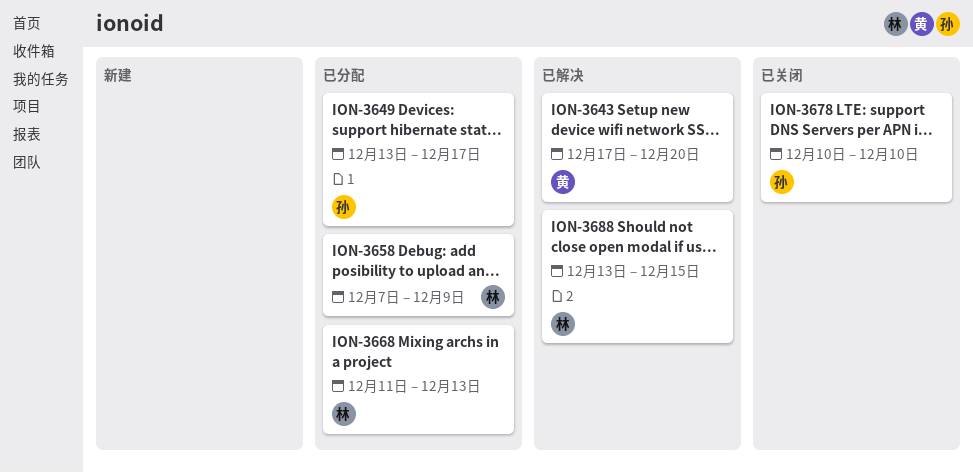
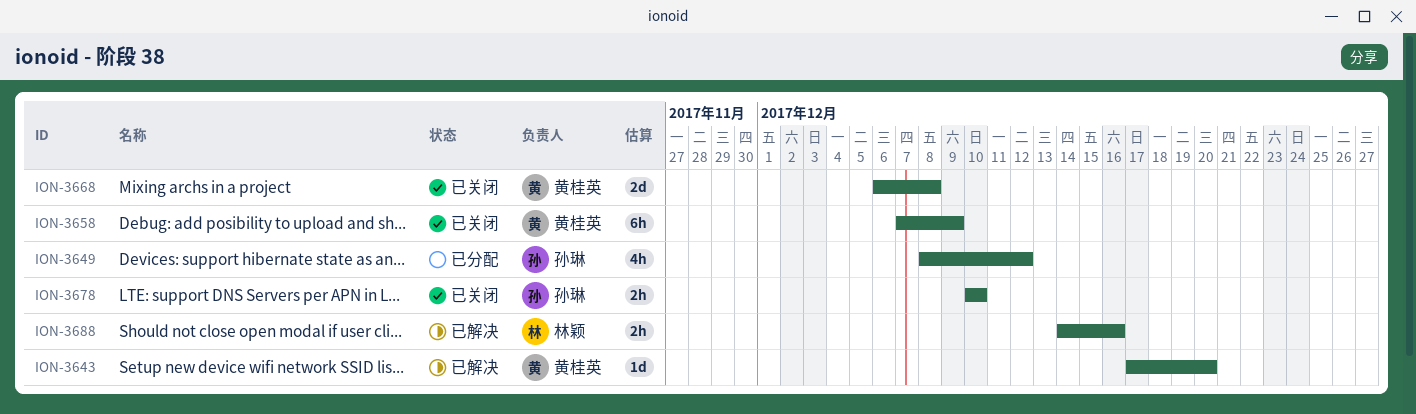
ION-3649, start: Dec 13 -> Dec 8
ION-3649, due: Dec 17 -> Dec 12
ION-3658, status: 已分配 -> 已关闭
ION-3658, owner: 林颖 -> 黄桂英
ION-3668, status: 已分配 -> 已关闭
ION-3668, owner: 林颖 -> 黄桂英
ION-3668, start: Dec 11 -> Dec 6
ION-3668, due: Dec 13 -> Dec 8
ION-3688, start: Dec 13 -> Dec 14
ION-3688, due: Dec 15 -> Dec 16

